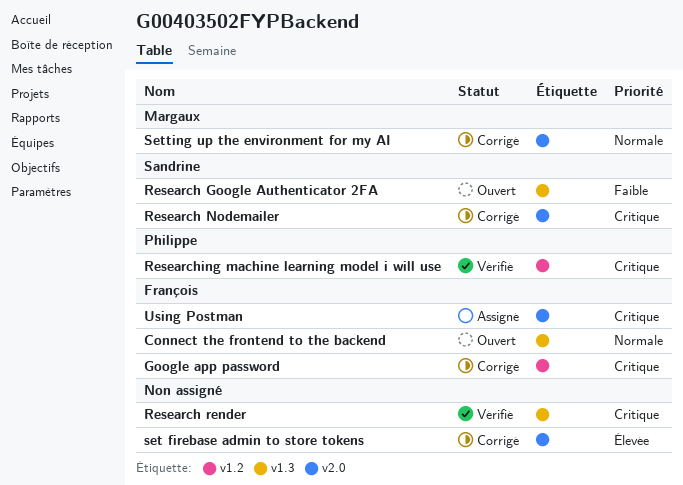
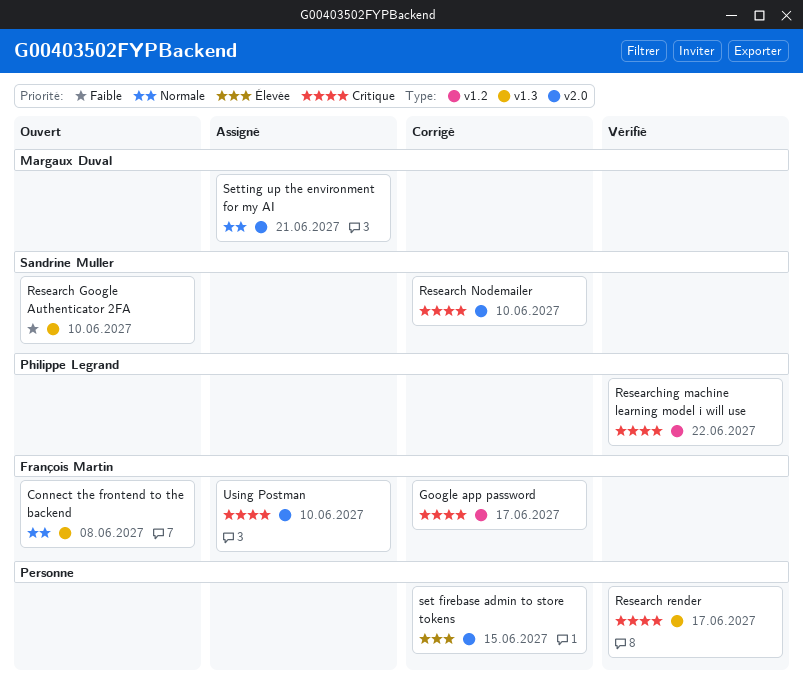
Setting up the environment for my AI, status: Corrigé -> Assigné

